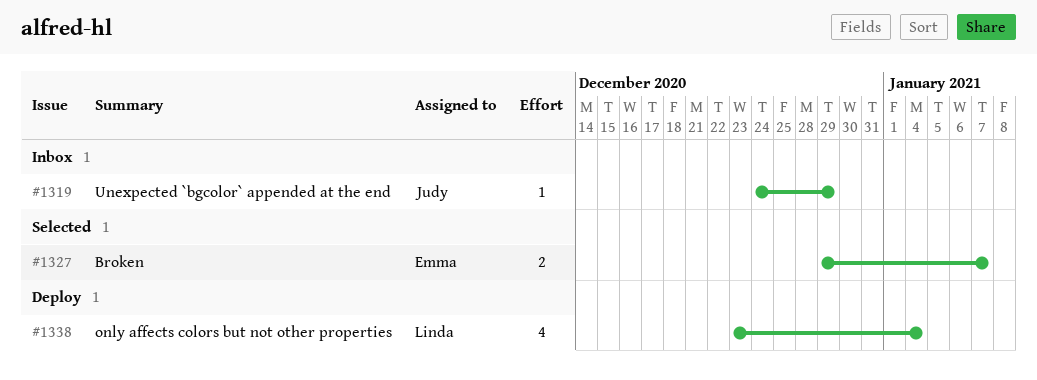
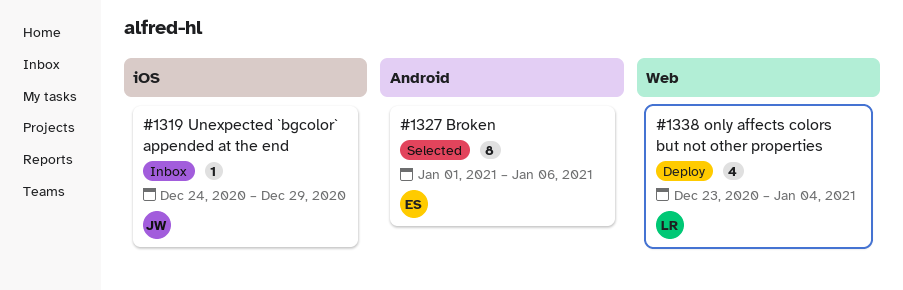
#1327, estimate: 2 -> 8
#1327, start: Dec 29 -> Jan 1
#1327, due: Jan 7 -> Jan 6

